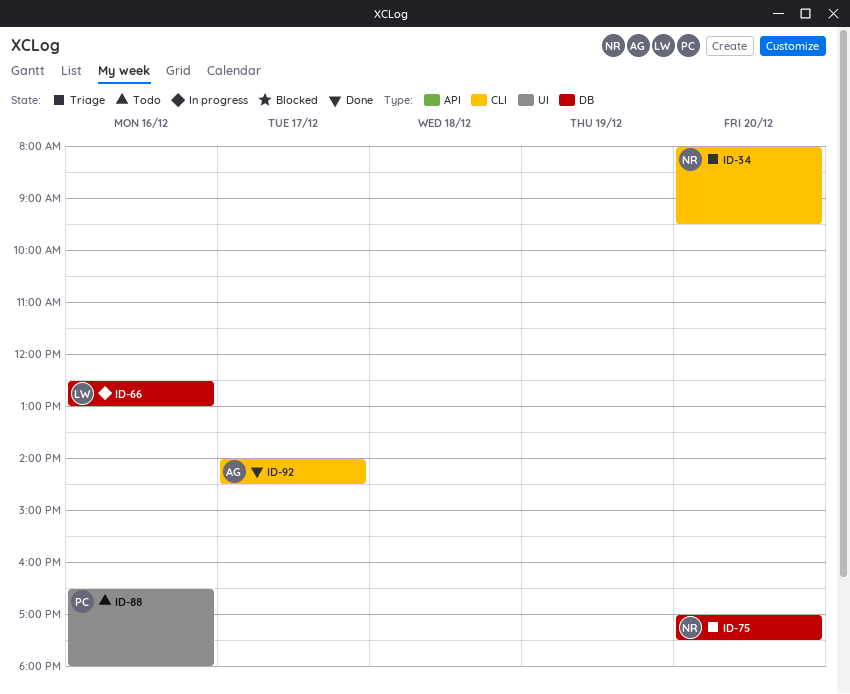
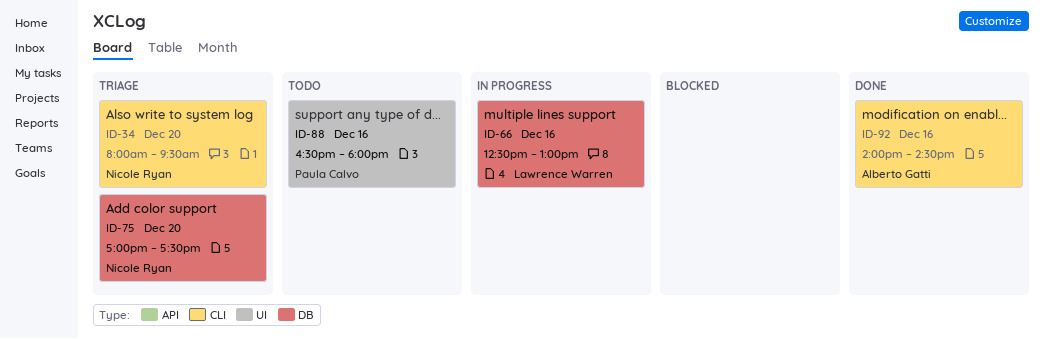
ID-92, day: Dec 17 -> Dec 16

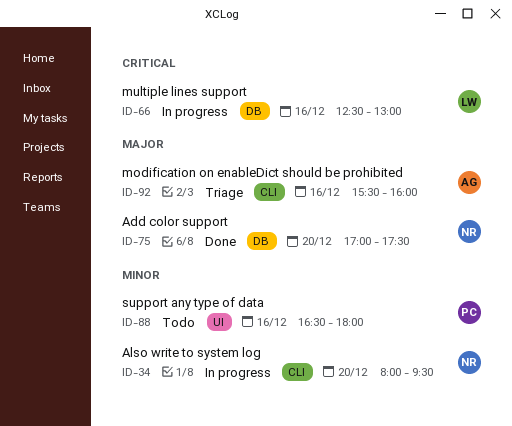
ID-34, status: Triage -> In progress
ID-75, status: Triage -> Done
ID-92, status: Done -> Triage
ID-92, begins: 14:00 -> 15:30
ID-92, ends: 14:30 -> 16:00

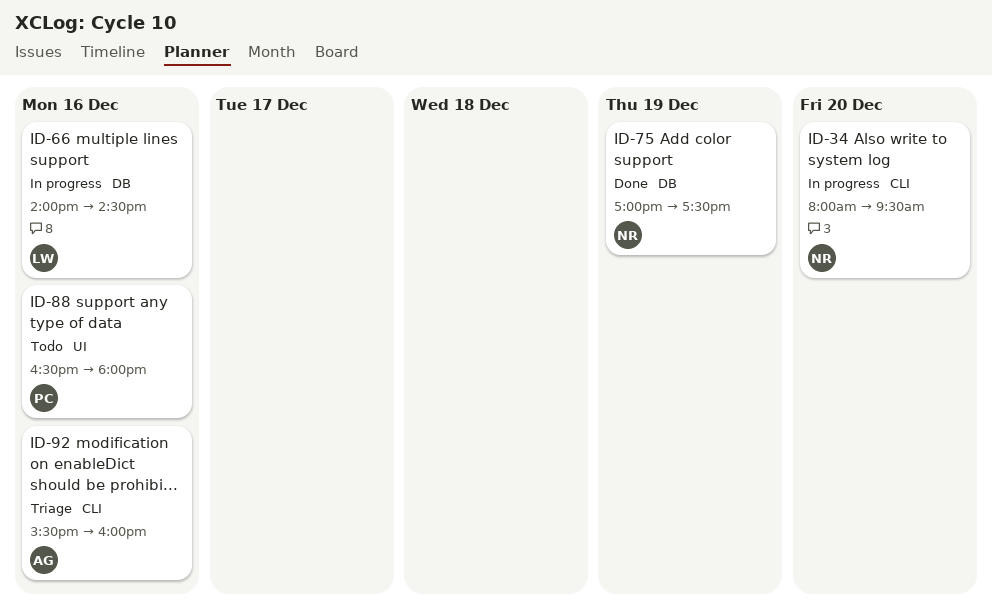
ID-66, begins: 12:30 -> 14:00
ID-66, ends: 13:00 -> 14:30
ID-75, day: Dec 20 -> Dec 19

